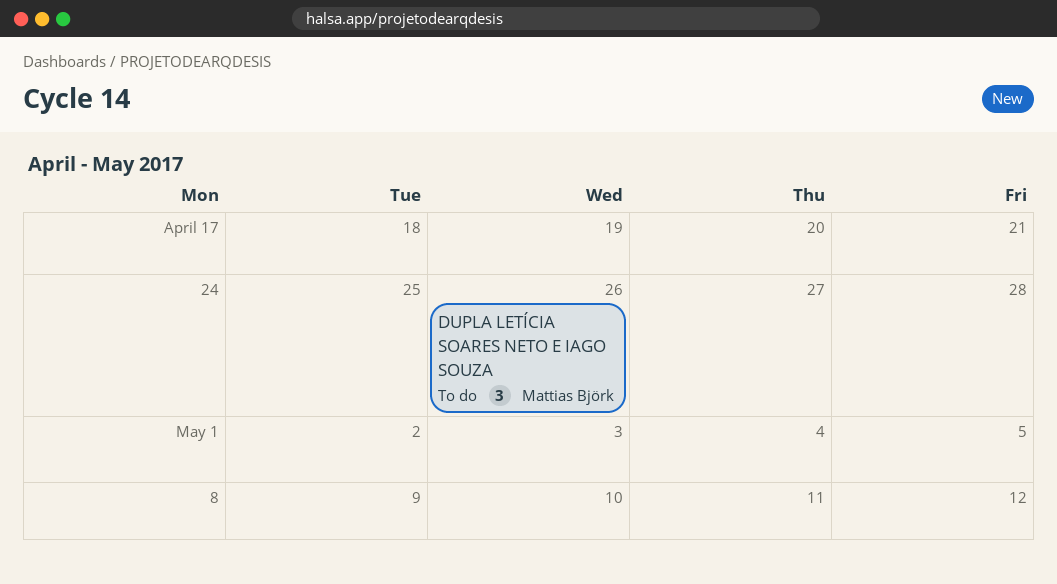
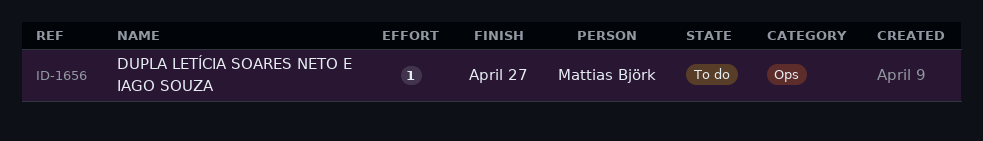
DUPLA LETÍCIA SOARES NETO E IAGO SOUZA, estimate: 3 -> 1
DUPLA LETÍCIA SOARES NETO E IAGO SOUZA, due: Apr 26 -> Apr 27

